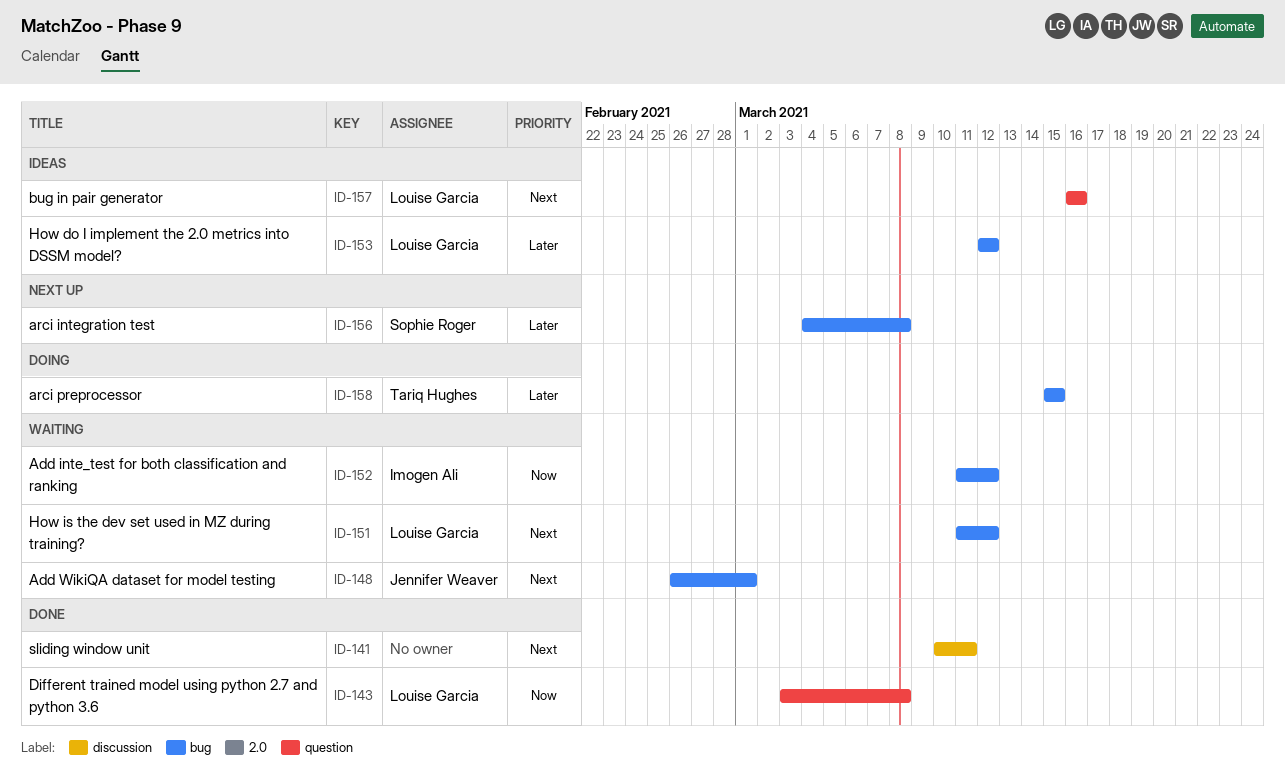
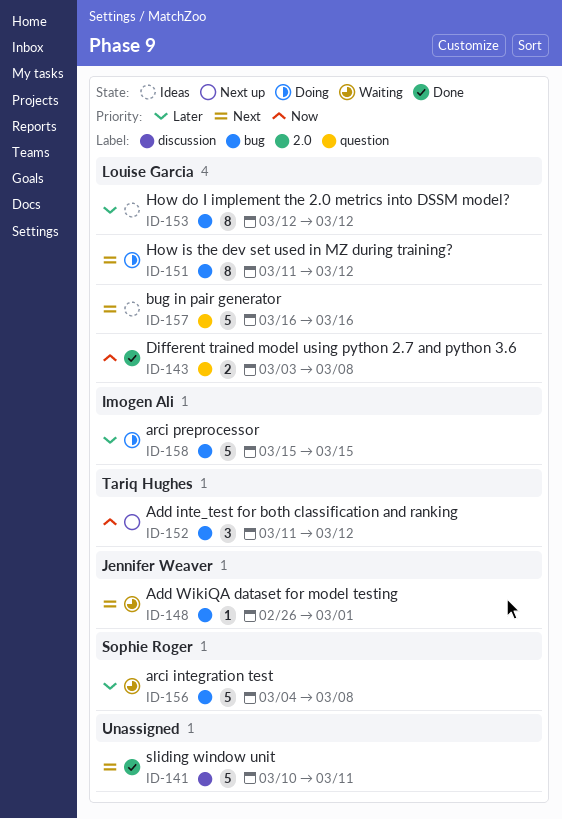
ID-151, status: Waiting -> Doing
ID-152, status: Waiting -> Next up
ID-152, owner: Imogen Ali -> Tariq Hughes
ID-156, status: Next up -> Waiting
ID-158, owner: Tariq Hughes -> Imogen Ali

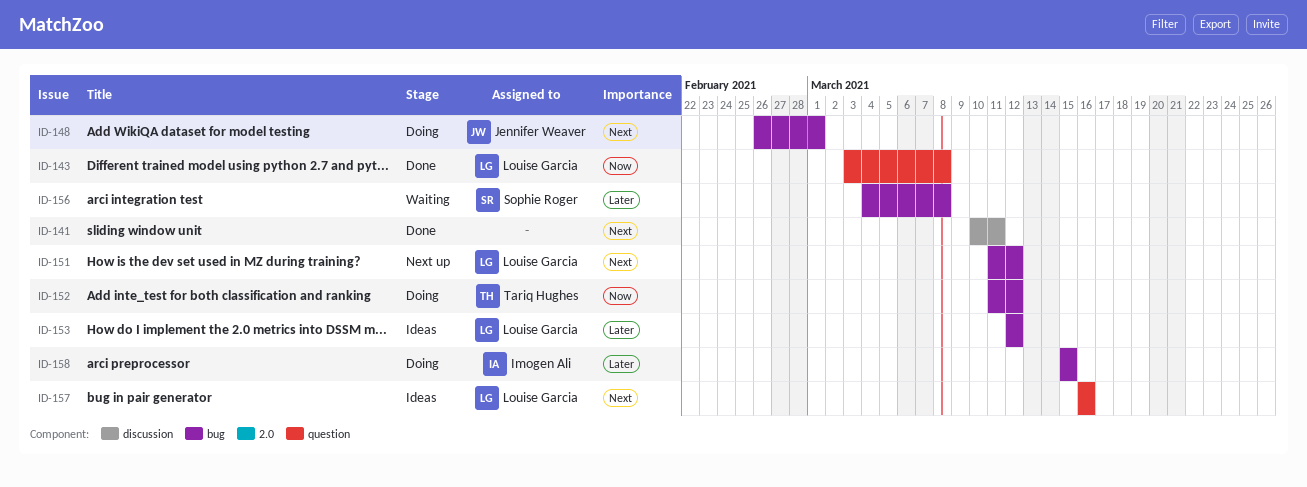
ID-148, status: Waiting -> Doing
ID-151, status: Doing -> Next up
ID-152, status: Next up -> Doing

